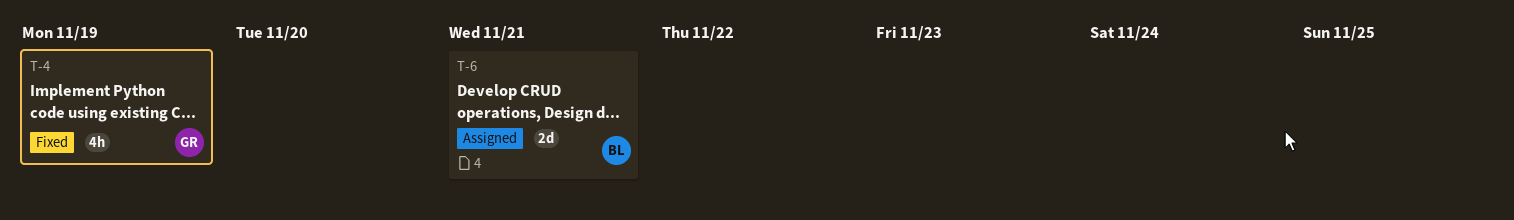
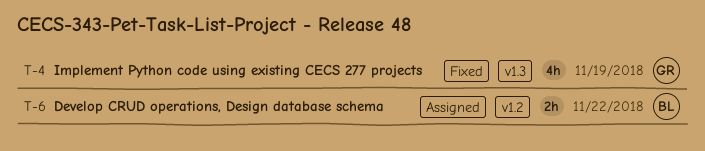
T-6, estimate: 2d -> 2h
T-6, due: Nov 21 -> Nov 22

